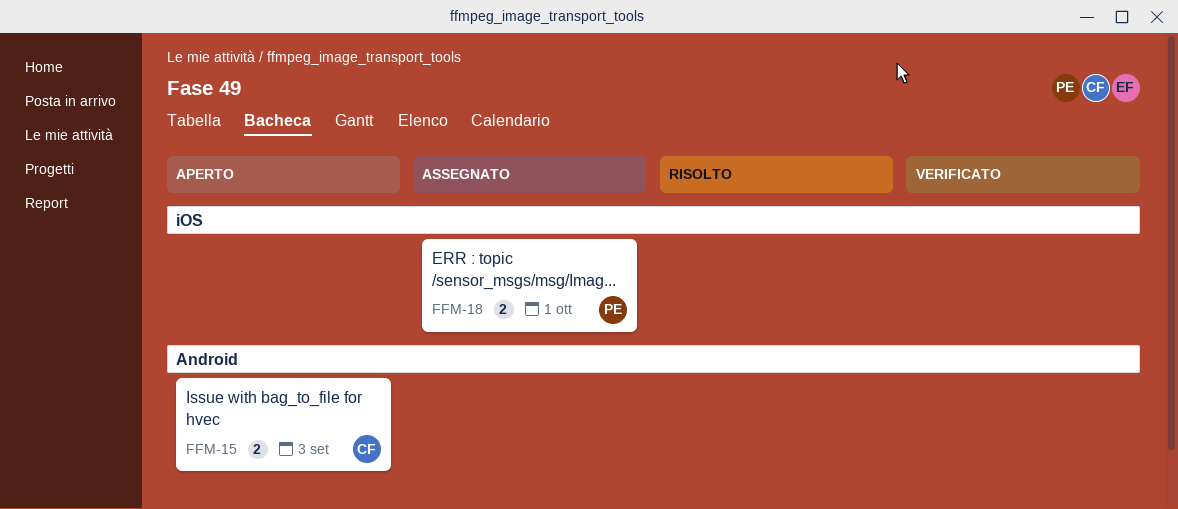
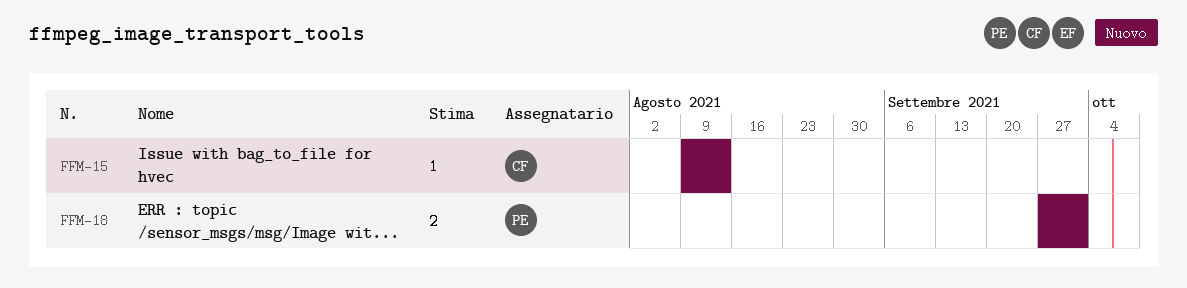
FFM-15, estimate: 2 -> 1
FFM-15, due: Sep 3 -> Aug 13

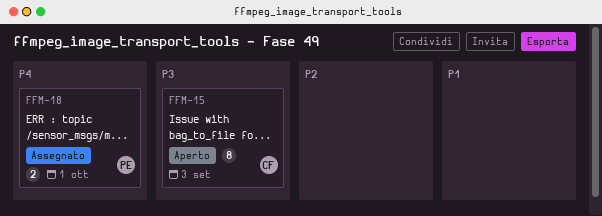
FFM-15, estimate: 1 -> 8
FFM-15, due: Aug 13 -> Sep 3

